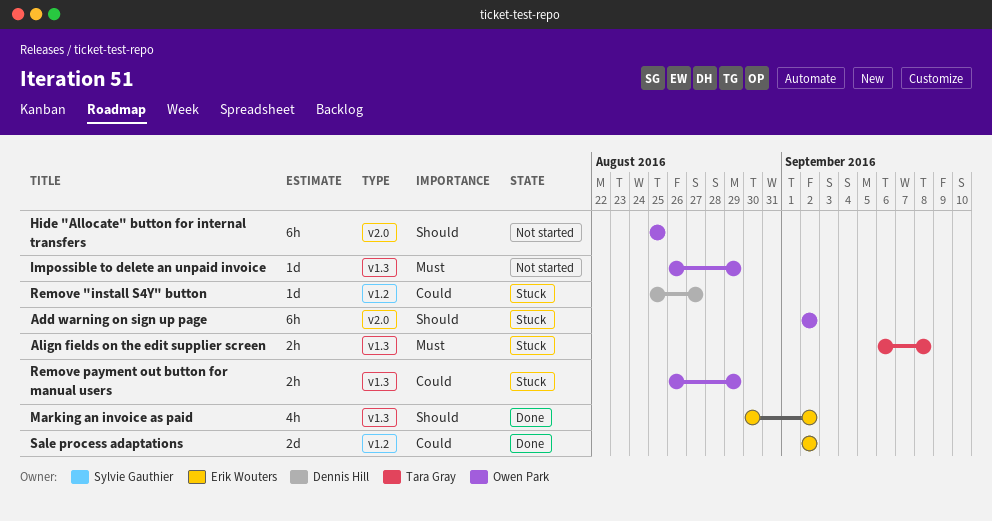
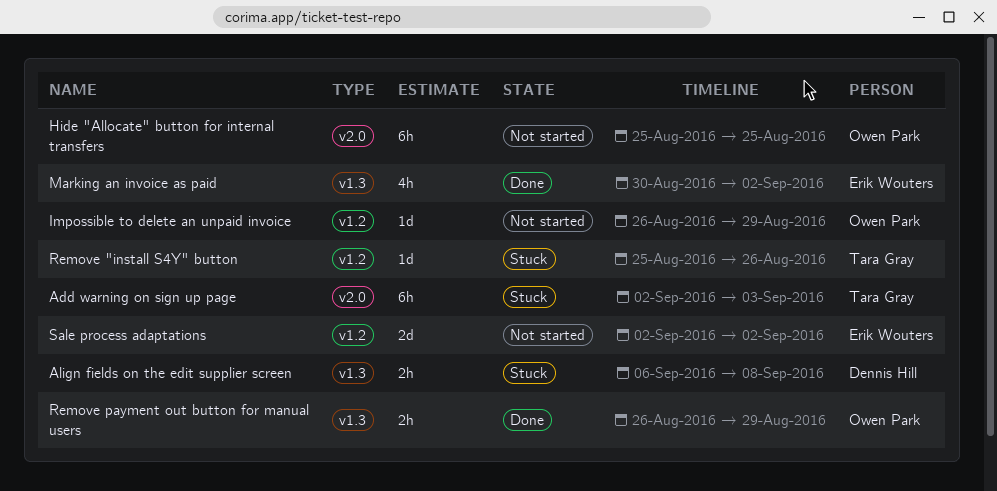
Add warning on sign up page, owner: Owen Park -> Tara Gray
Add warning on sign up page, due: Sep 2 -> Sep 3
Align fields on the edit supplier screen, owner: Tara Gray -> Dennis Hill
Impossible to delete an unpaid invoice, label: v1.3 -> v1.2
Remove "install S4Y" button, owner: Dennis Hill -> Tara Gray
Remove "install S4Y" button, due: Aug 27 -> Aug 26
Remove payment out button for manual users, status: Stuck -> Done
Sale process adaptations, status: Done -> Not started

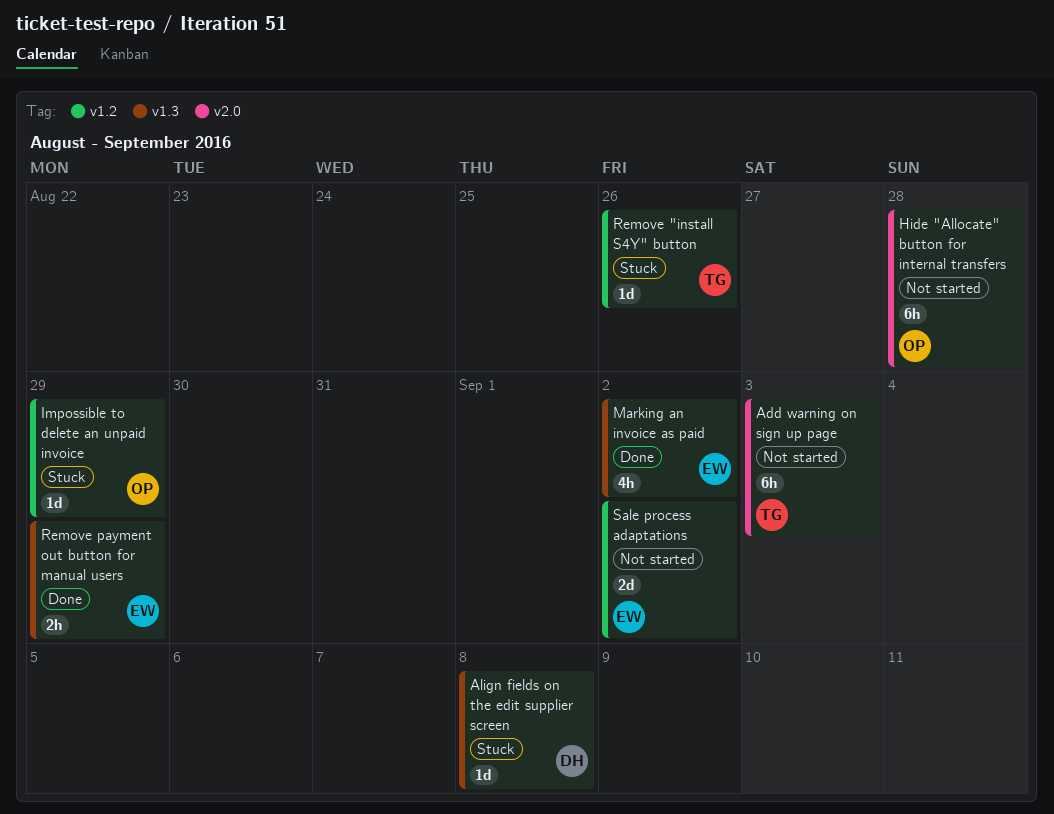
Add warning on sign up page, status: Stuck -> Not started
Align fields on the edit supplier screen, estimate: 2h -> 1d
Hide "Allocate" button for internal transfers, due: Aug 25 -> Aug 28
Impossible to delete an unpaid invoice, status: Not started -> Stuck
Remove payment out button for manual users, owner: Owen Park -> Erik Wouters

